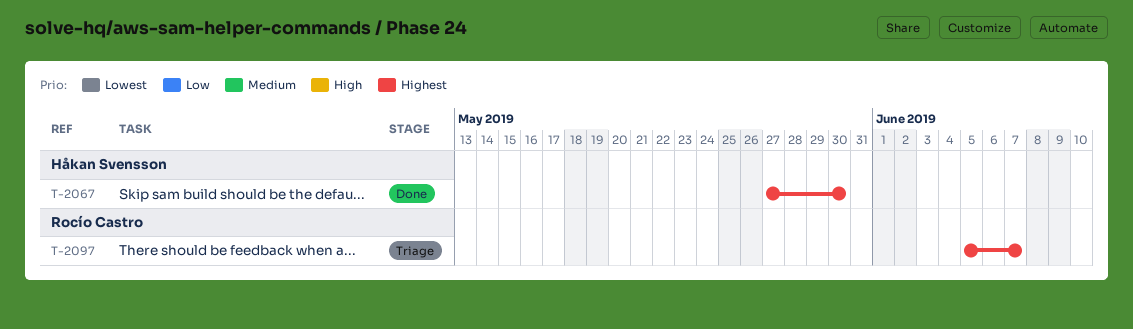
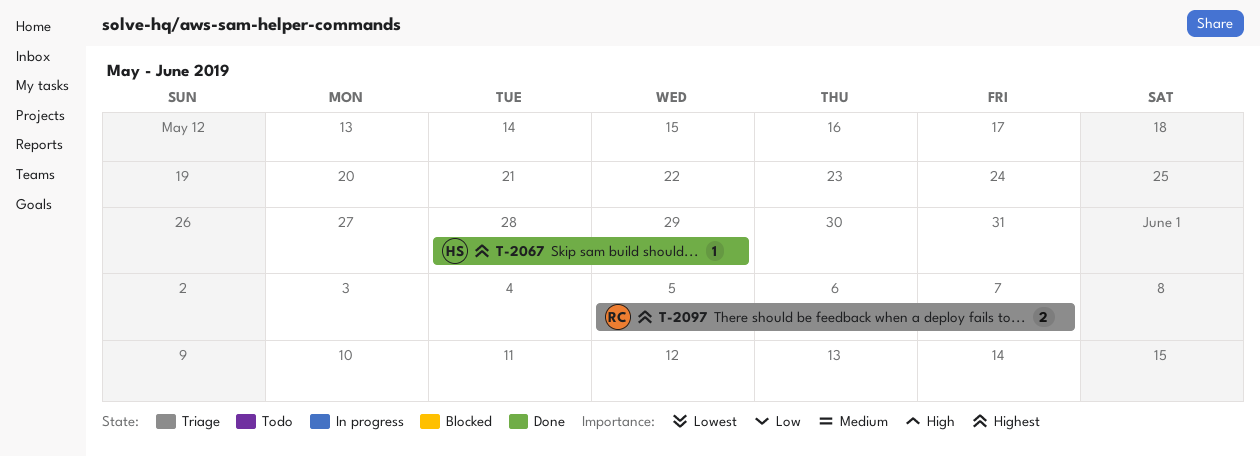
T-2067, start: May 27 -> May 28
T-2067, due: May 30 -> May 29

